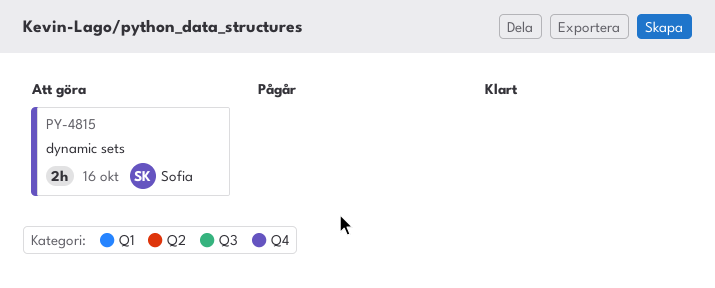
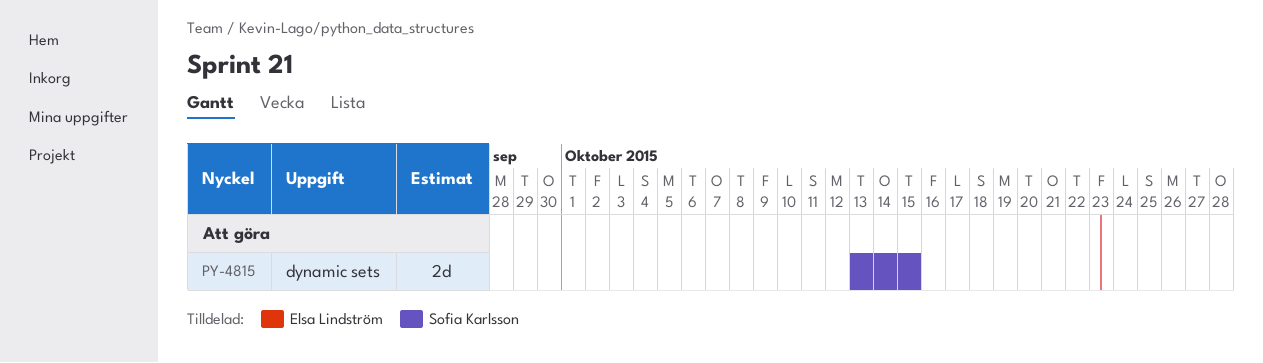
PY-4815, estimate: 2h -> 2d
PY-4815, due: Oct 16 -> Oct 15

